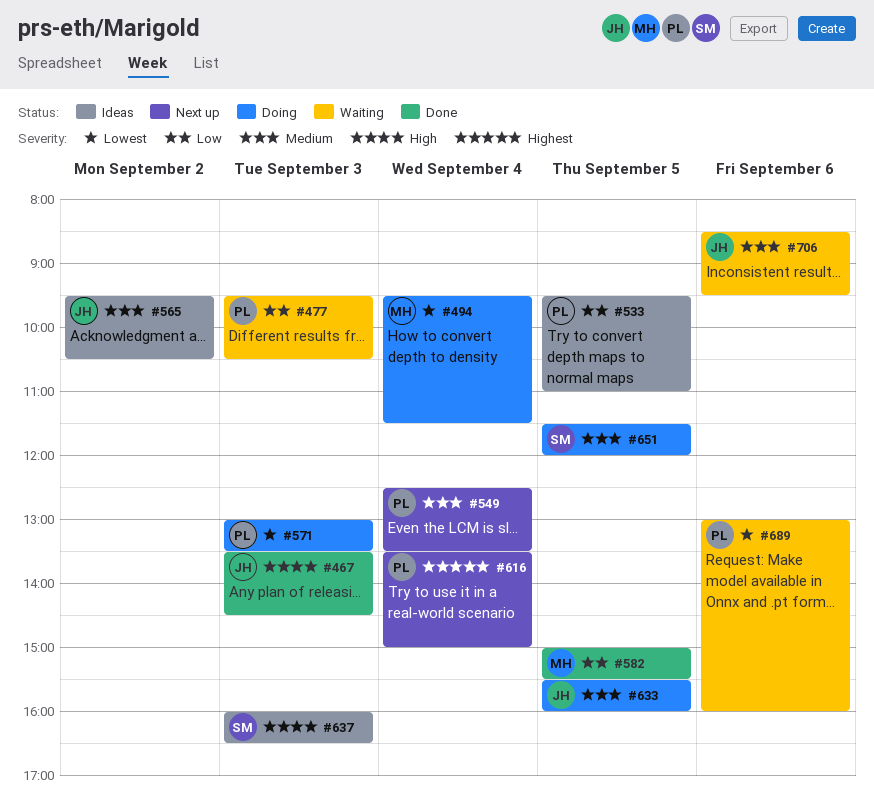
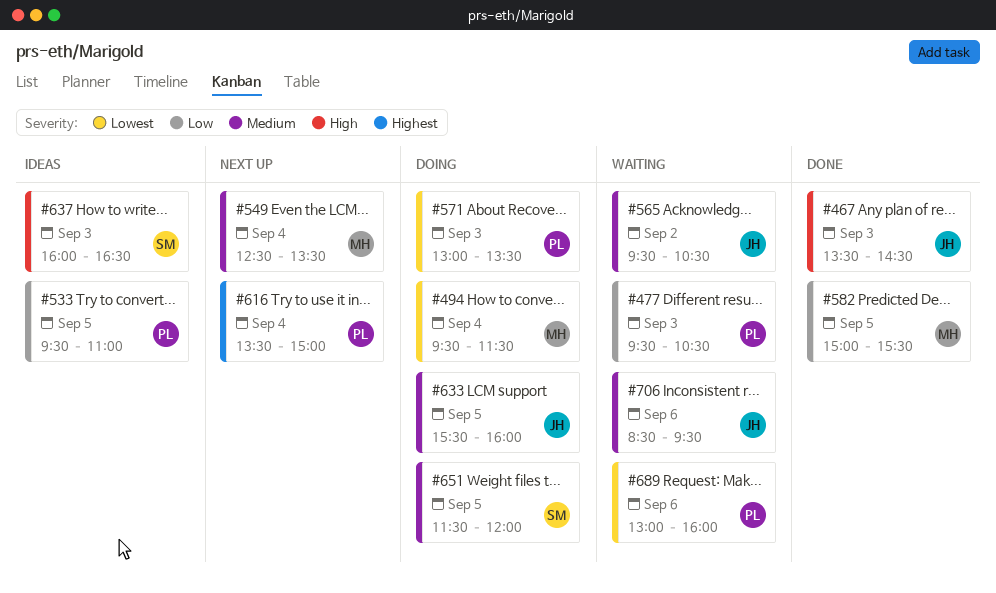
#549, owner: PL -> MH
#565, status: Ideas -> Waiting

